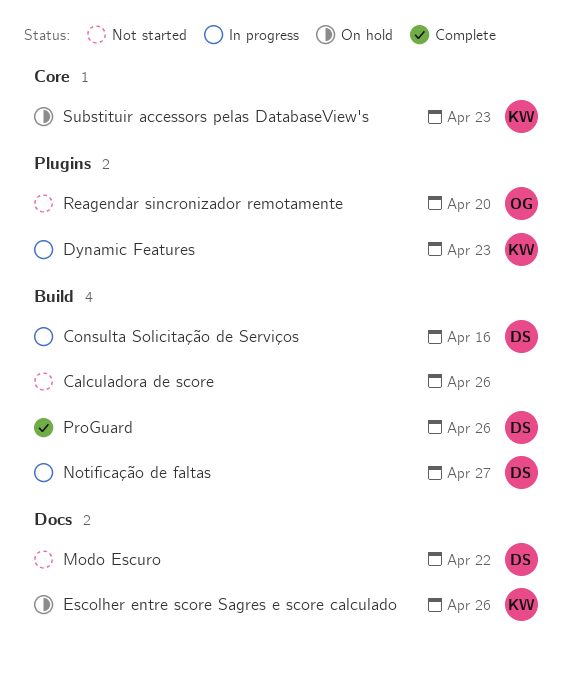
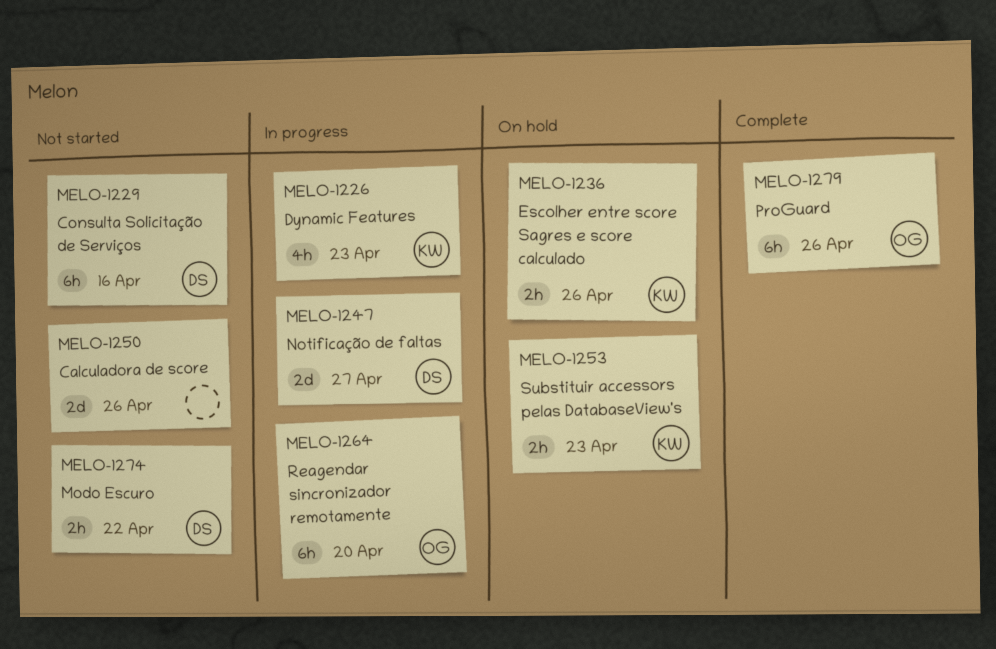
Consulta Solicitação de Serviços, status: In progress -> Not started
ProGuard, owner: DS -> OG
Reagendar sincronizador remotamente, status: Not started -> In progress

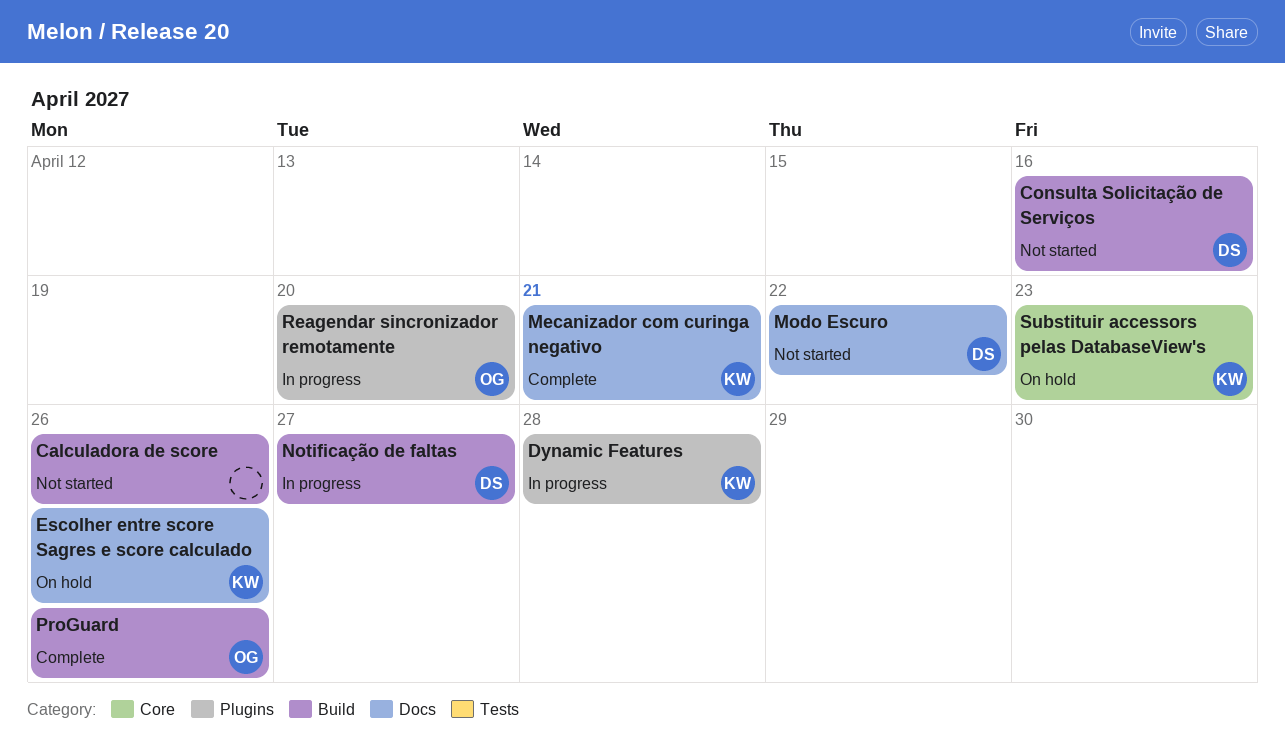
Dynamic Features, due: Apr 23 -> Apr 28
Mecanizador com curinga negativo: none -> present

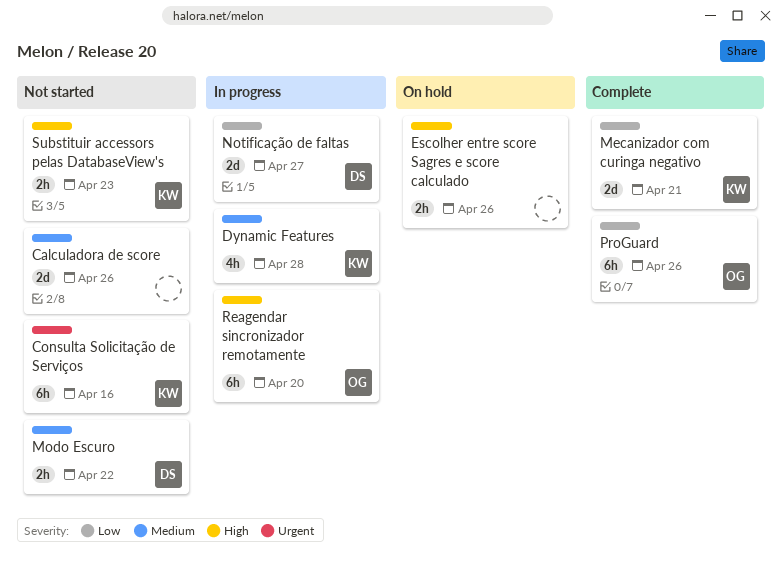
Consulta Solicitação de Serviços, owner: DS -> KW
Escolher entre score Sagres e score calculado, owner: KW -> none
Substituir accessors pelas DatabaseView's, status: On hold -> Not started

